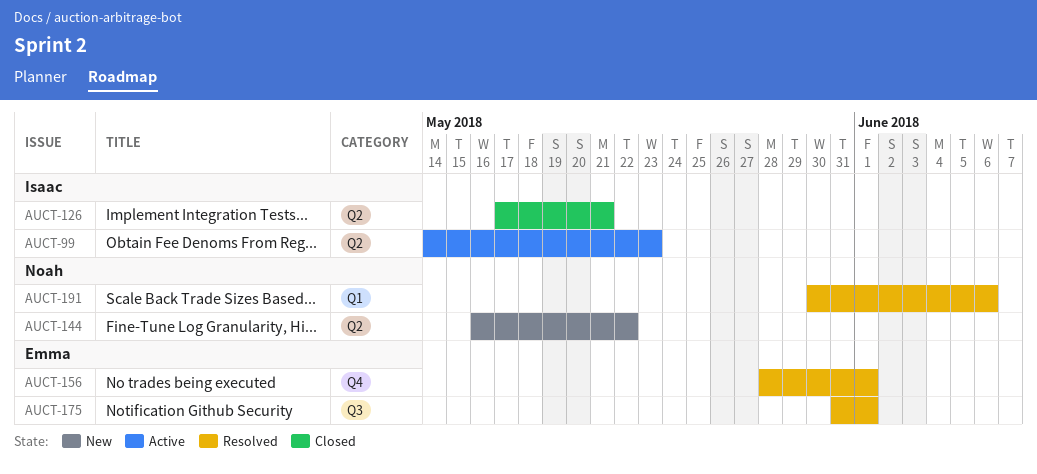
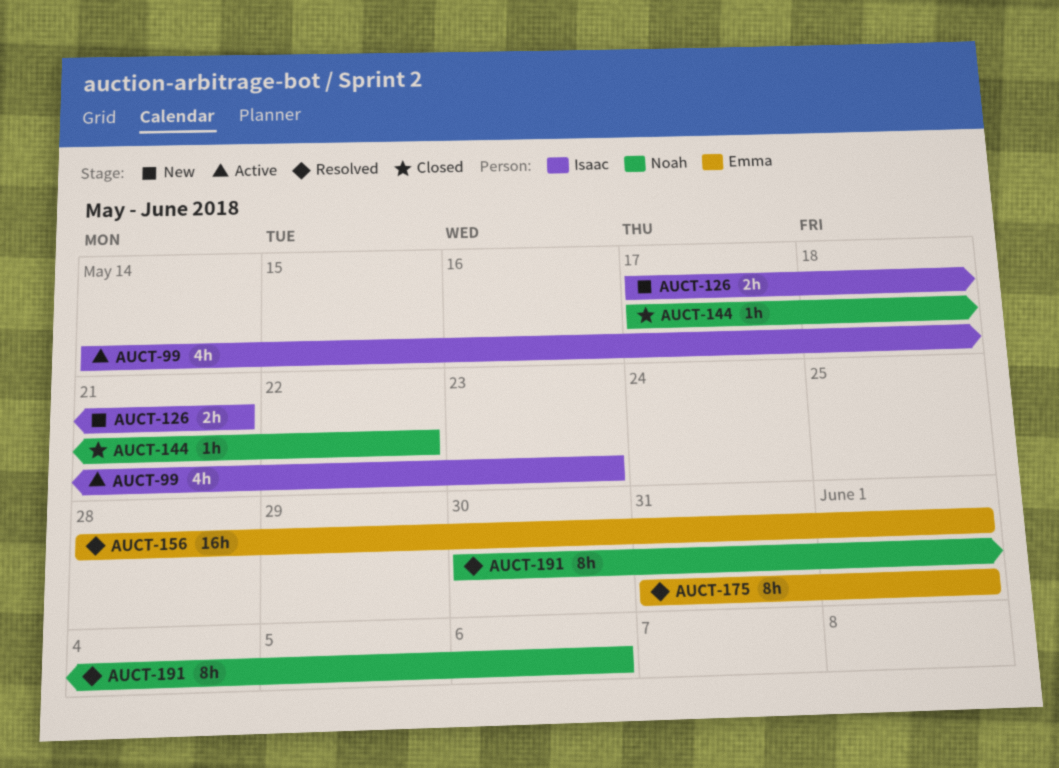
AUCT-126, status: Closed -> New
AUCT-144, status: New -> Closed
AUCT-144, start: May 16 -> May 17

